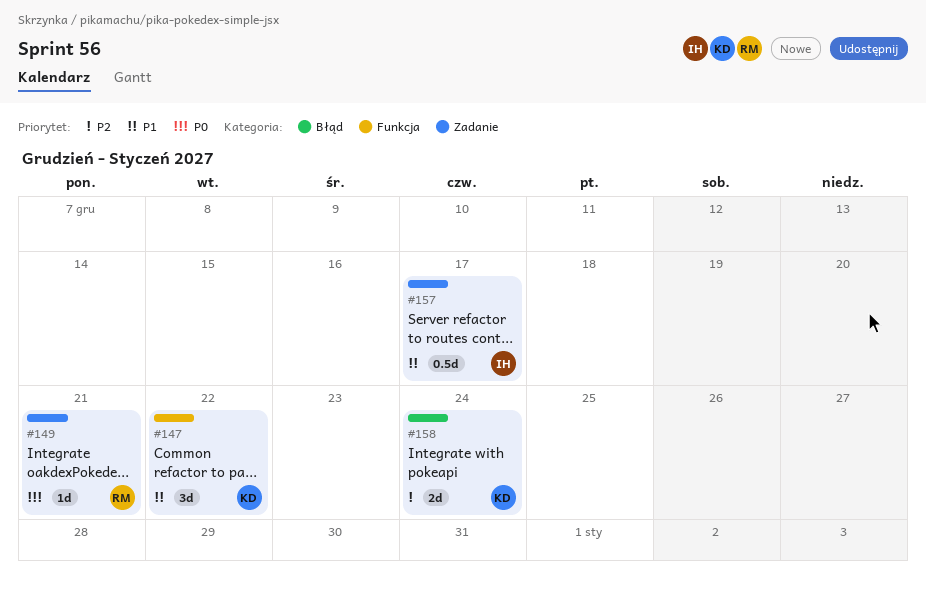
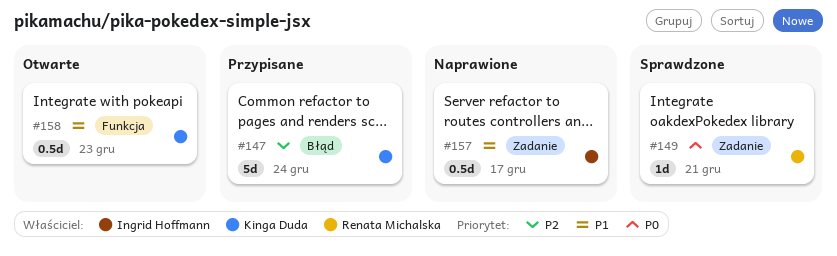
#147, priority: P1 -> P2
#147, label: Funkcja -> Błąd
#147, estimate: 3d -> 5d
#147, due: Dec 22 -> Dec 24
#158, priority: P2 -> P1
#158, label: Błąd -> Funkcja
#158, estimate: 2d -> 0.5d
#158, due: Dec 24 -> Dec 23

